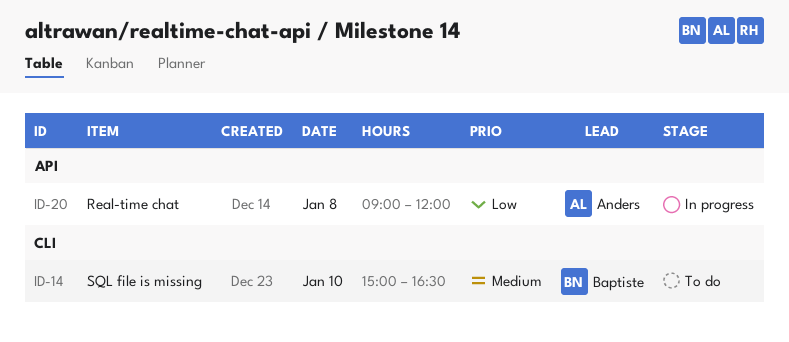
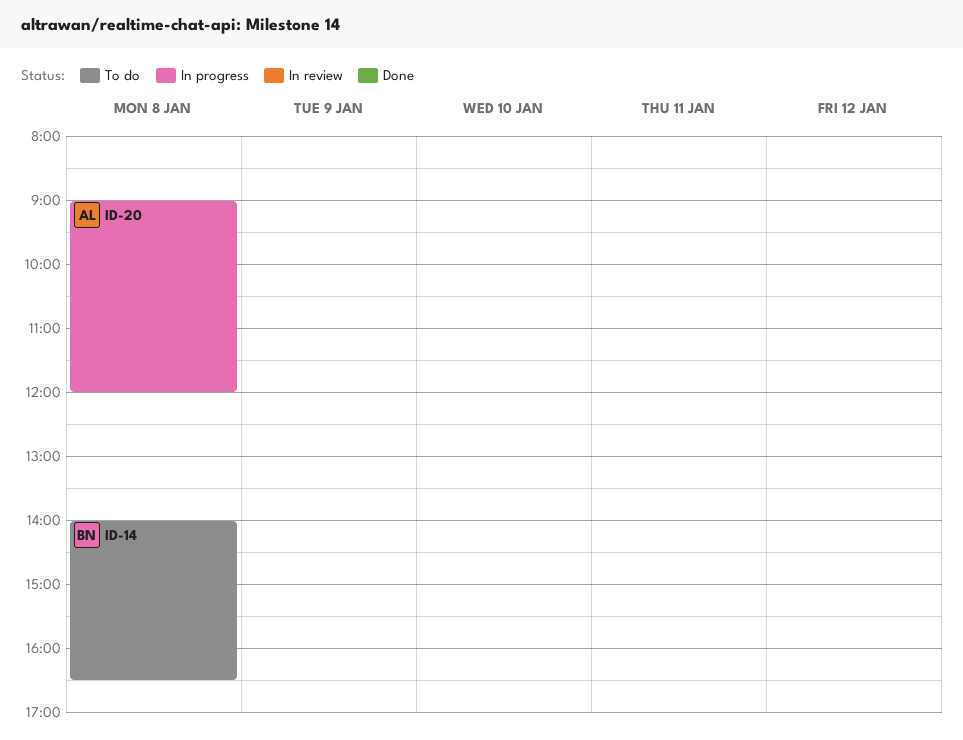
ID-14, day: Jan 10 -> Jan 8
ID-14, begins: 15:00 -> 14:00

